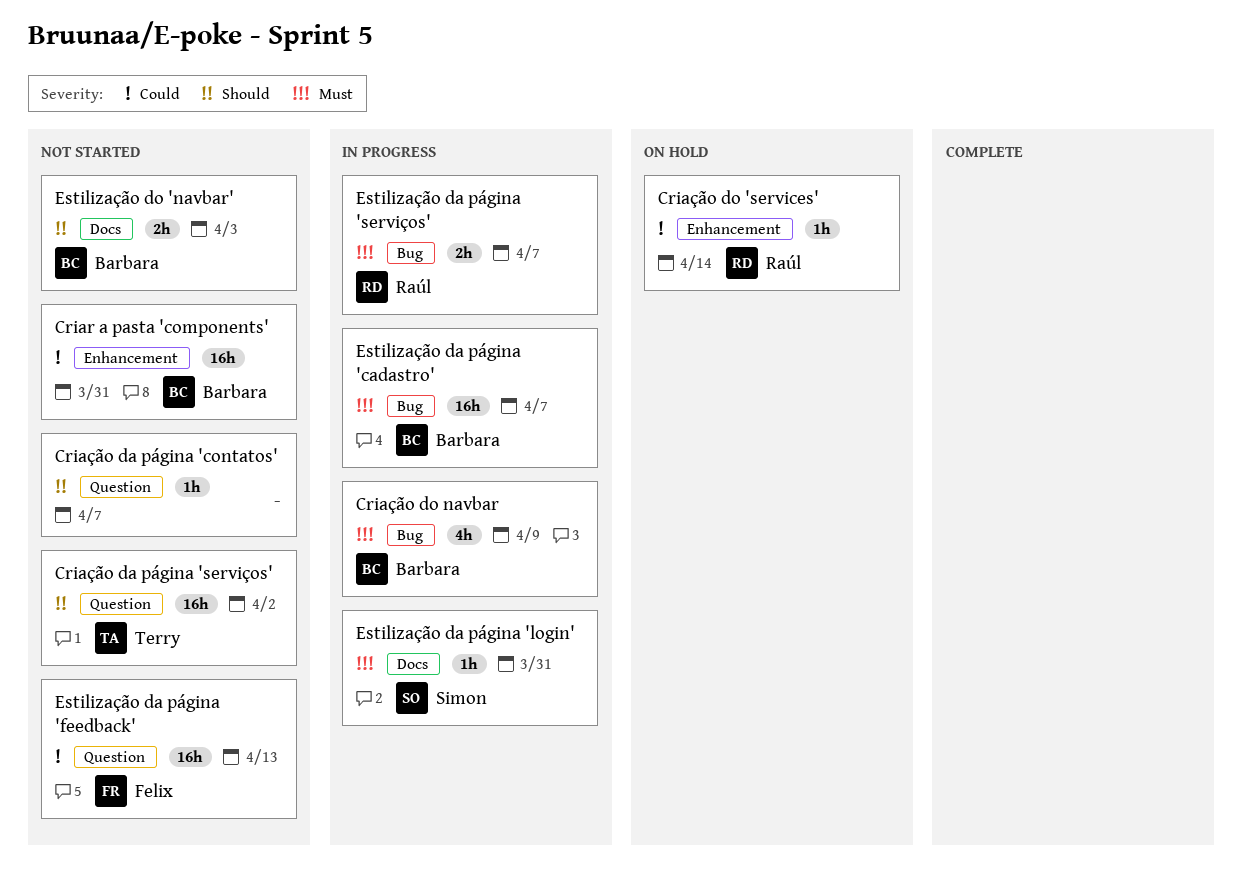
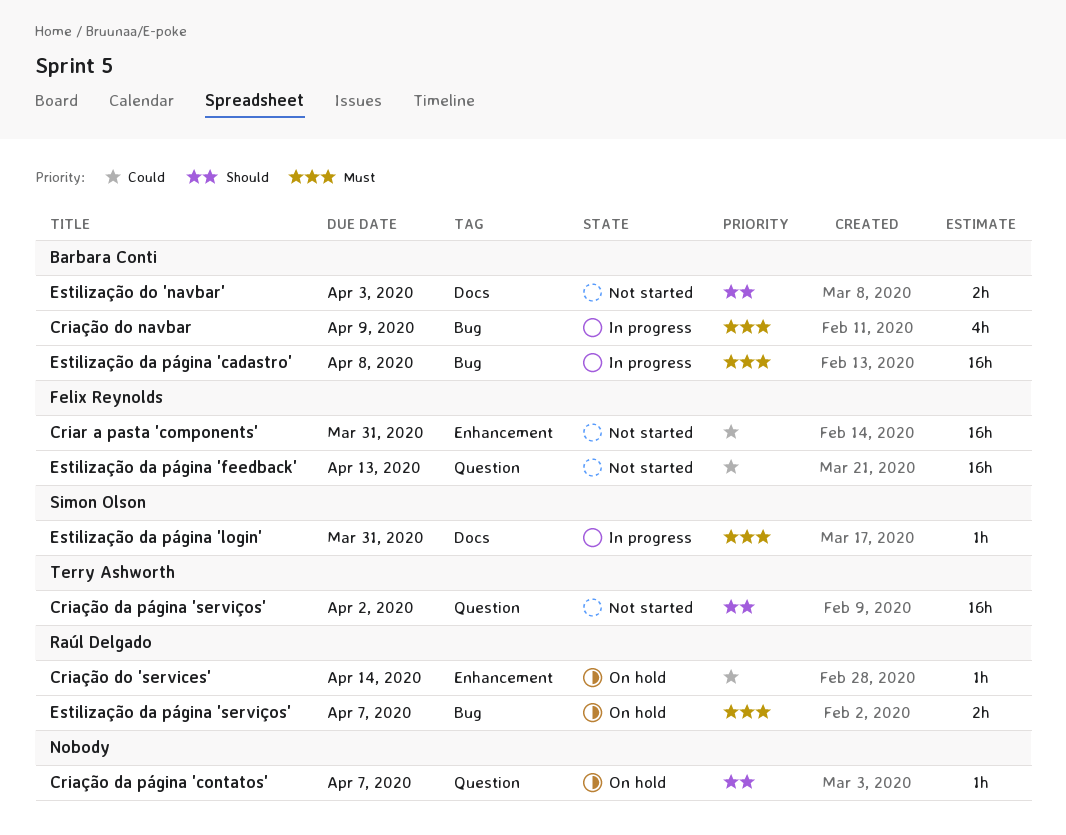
Criar a pasta 'components', owner: Barbara Conti -> Felix Reynolds
Criação da página 'contatos', status: Not started -> On hold
Estilização da página 'cadastro', due: Apr 7 -> Apr 8
Estilização da página 'serviços', status: In progress -> On hold

